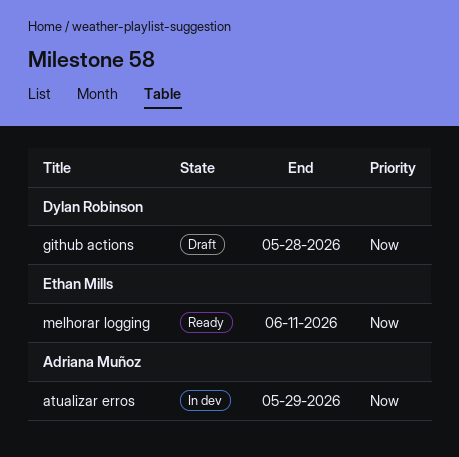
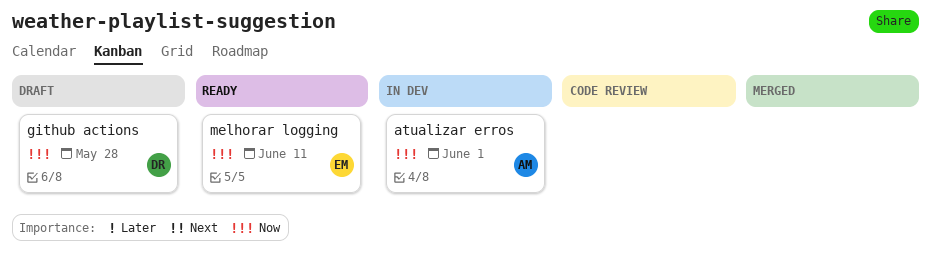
atualizar erros, due: May 29 -> Jun 1

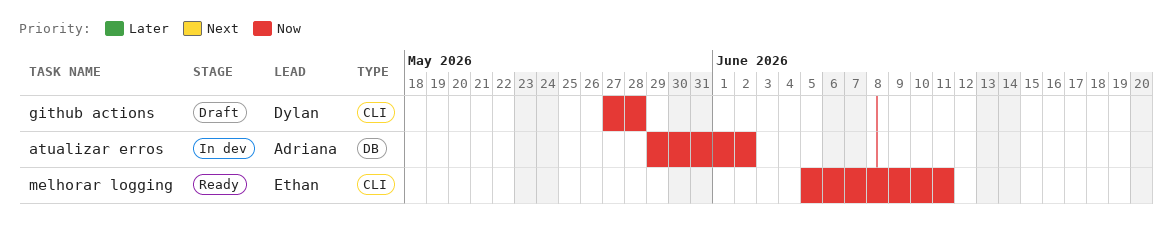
atualizar erros, due: Jun 1 -> Jun 2

